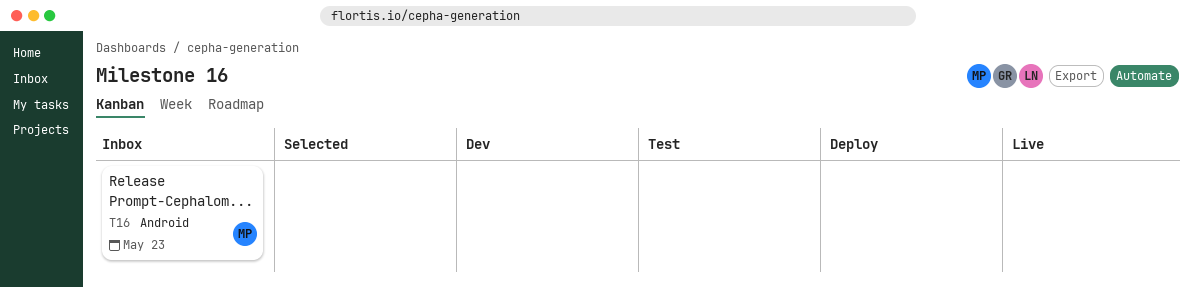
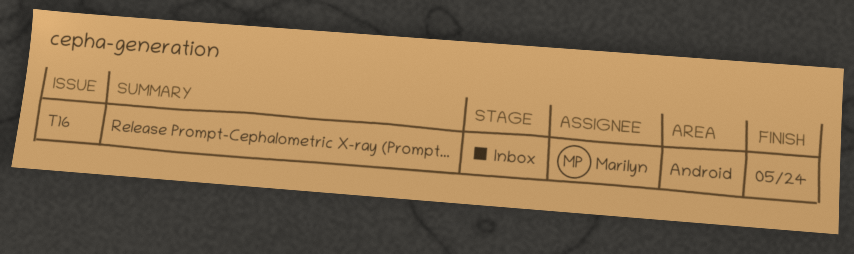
T16, due: May 23 -> May 24

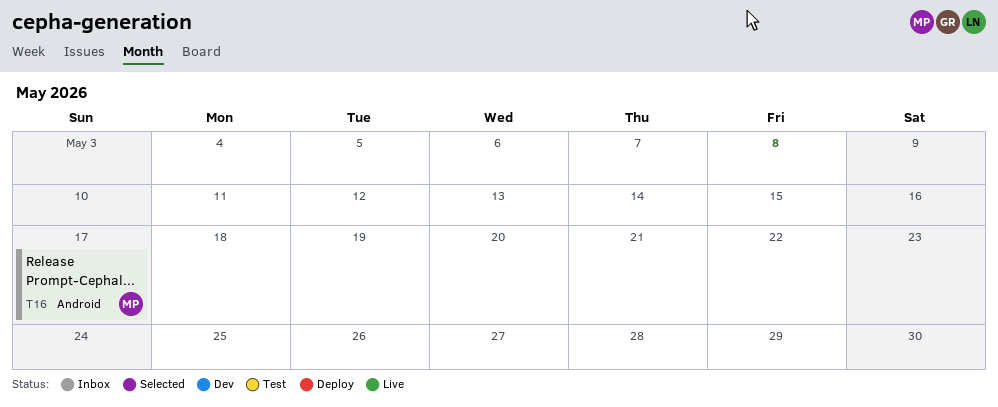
T16, due: May 24 -> May 17

